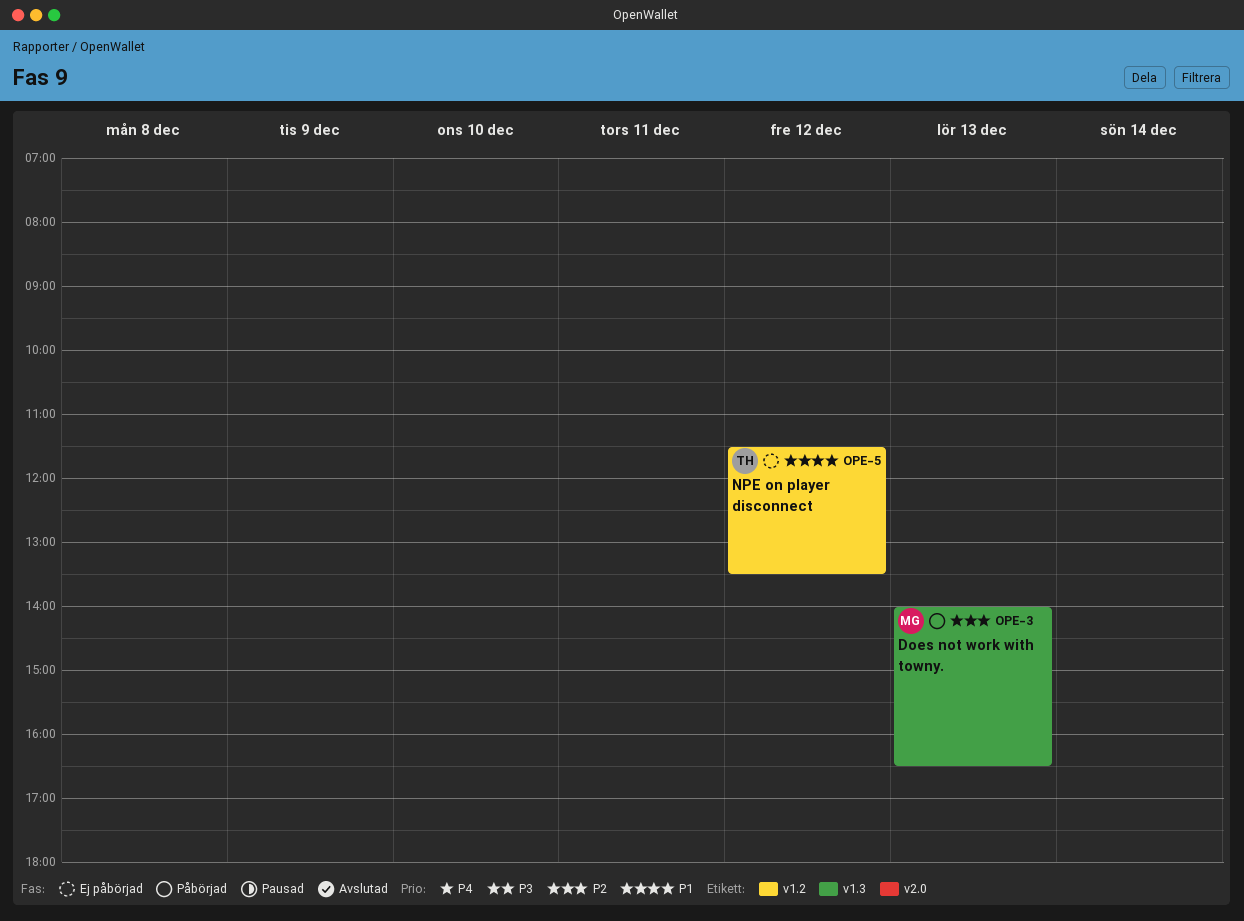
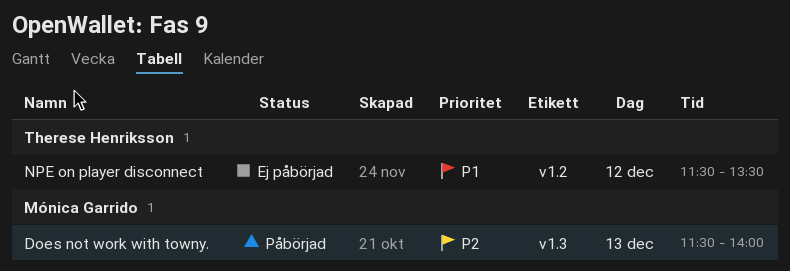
Does not work with towny., begins: 14:00 -> 11:30
Does not work with towny., ends: 16:30 -> 14:00

